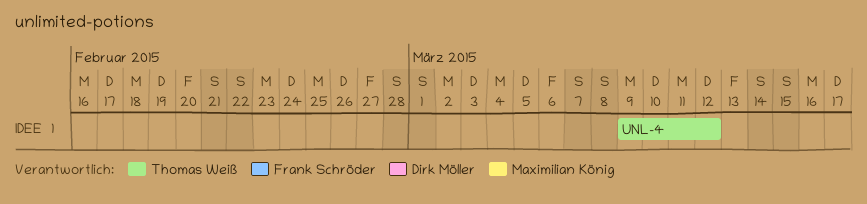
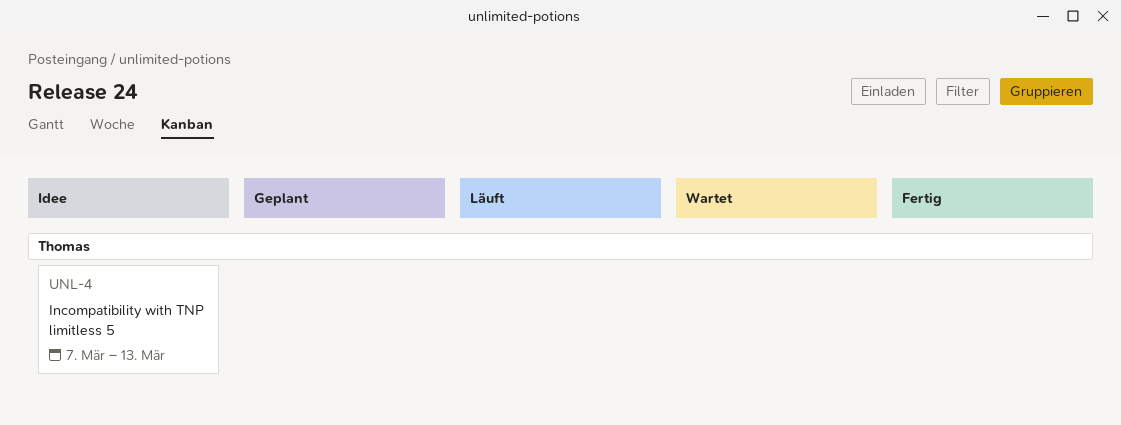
UNL-4, start: Mar 9 -> Mar 7
UNL-4, due: Mar 12 -> Mar 13

